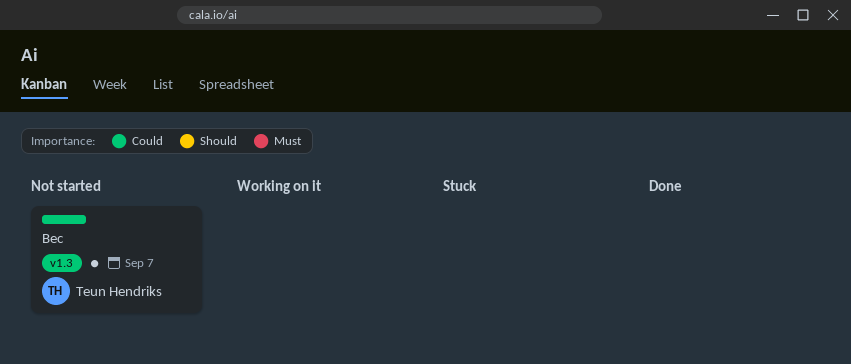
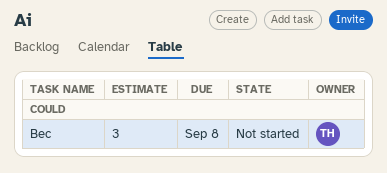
Bec, estimate: 1 -> 3
Bec, due: Sep 7 -> Sep 8

